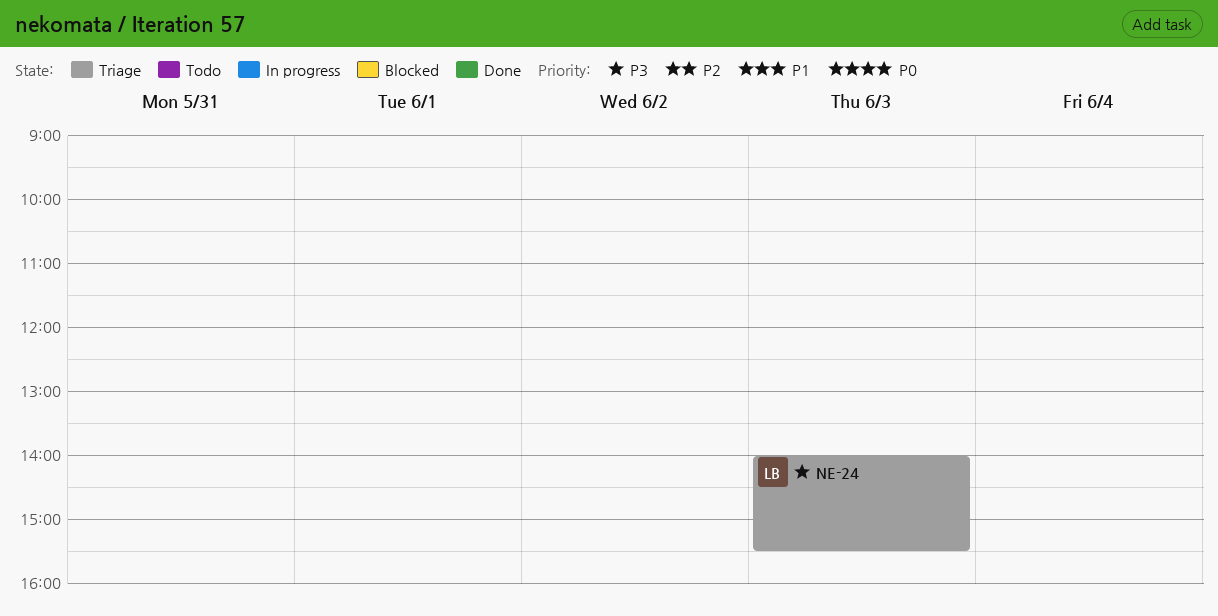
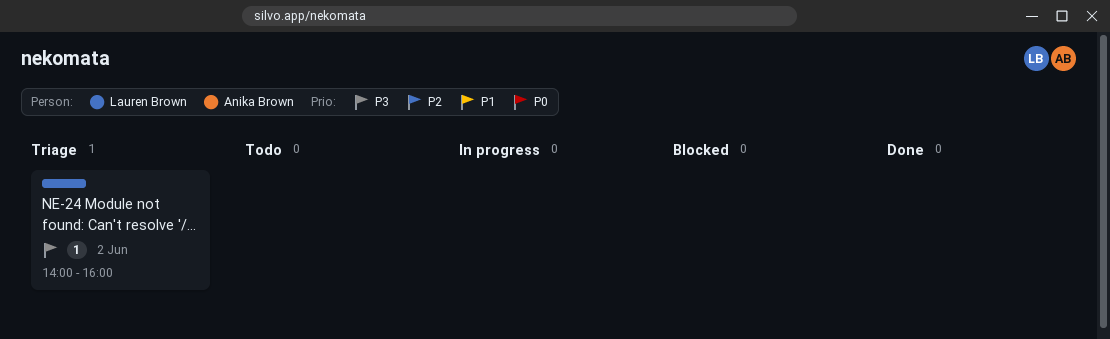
NE-24, day: Jun 3 -> Jun 2
NE-24, ends: 15:30 -> 16:00

